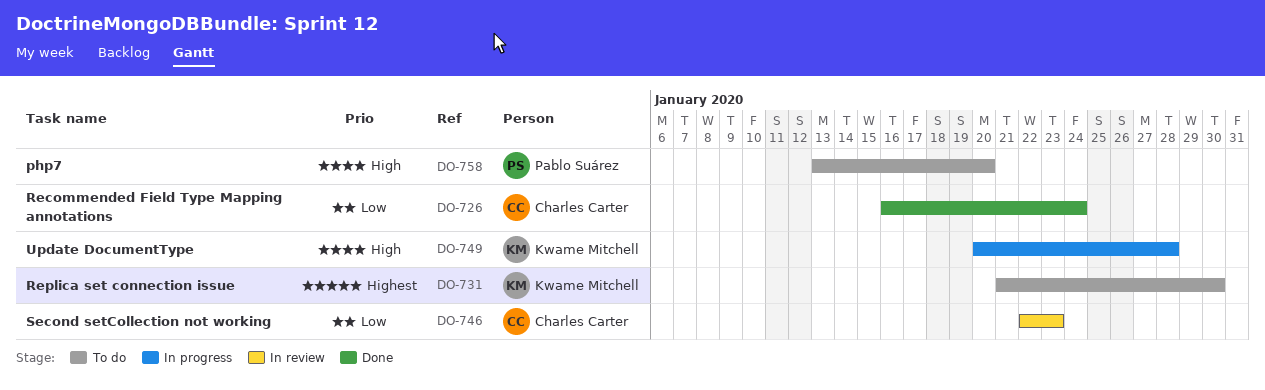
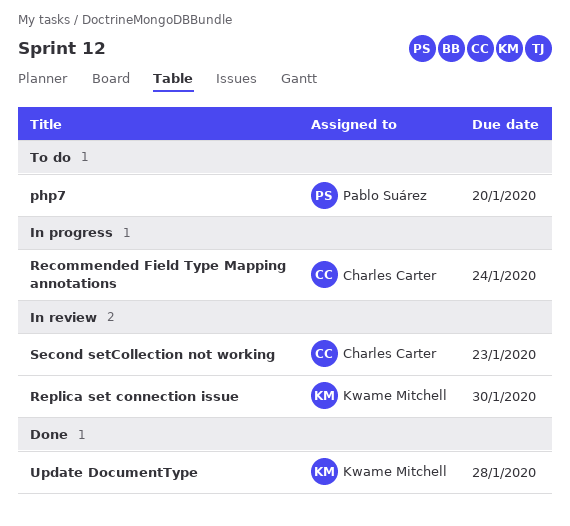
Recommended Field Type Mapping annotations, status: Done -> In progress
Replica set connection issue, status: To do -> In review
Update DocumentType, status: In progress -> Done

